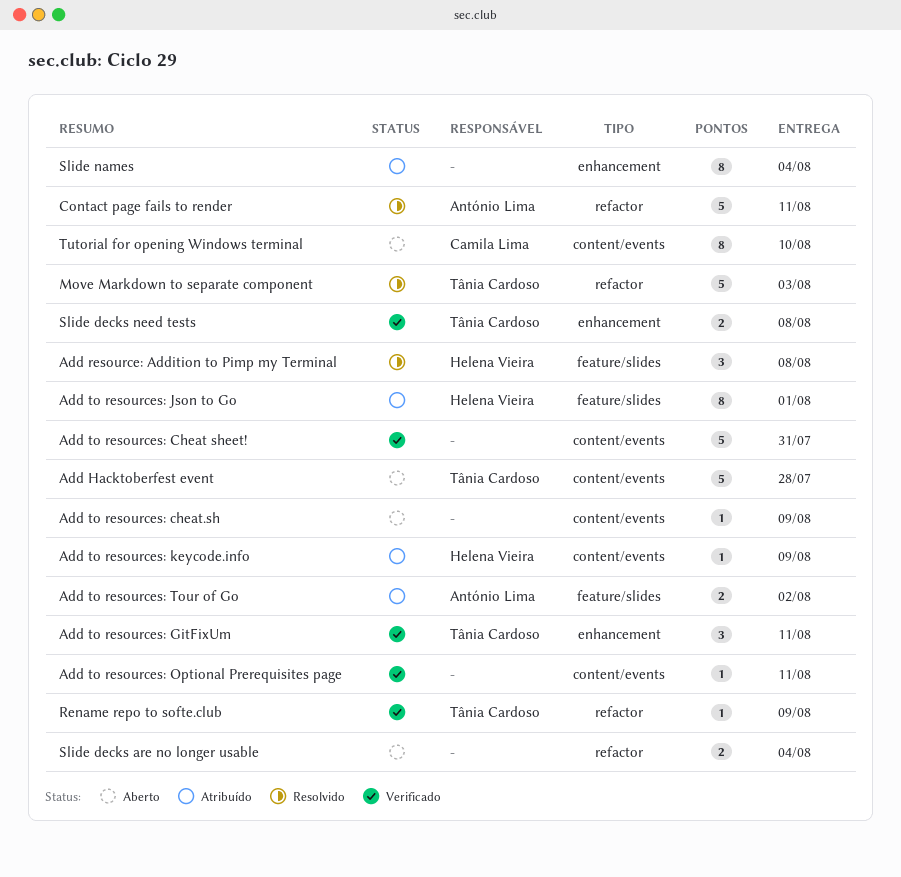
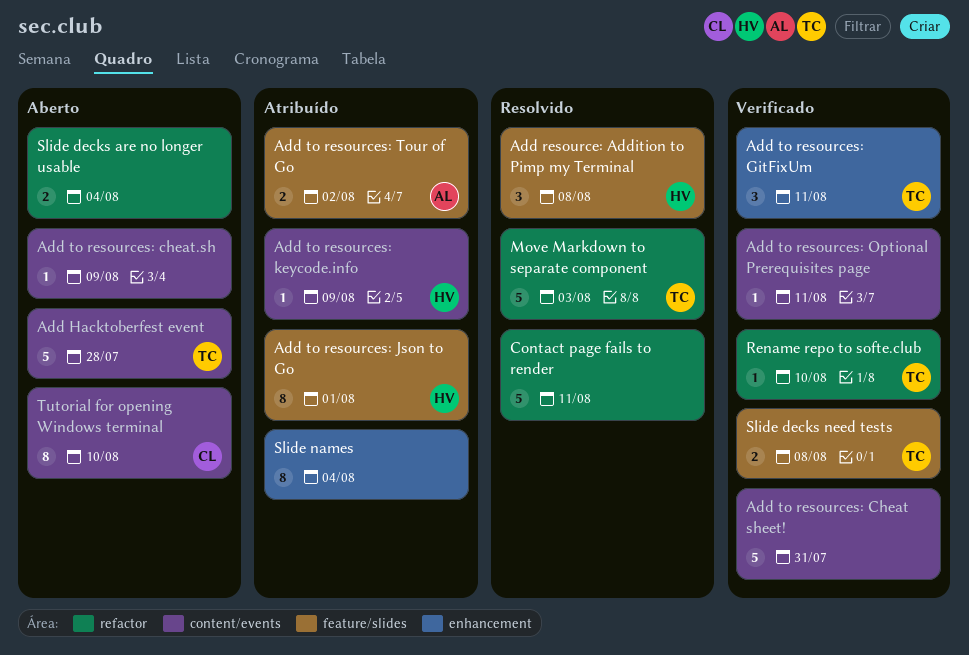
Contact page fails to render, owner: António Lima -> none
Rename repo to softe.club, due: Aug 9 -> Aug 10
Slide decks need tests, label: enhancement -> feature/slides

